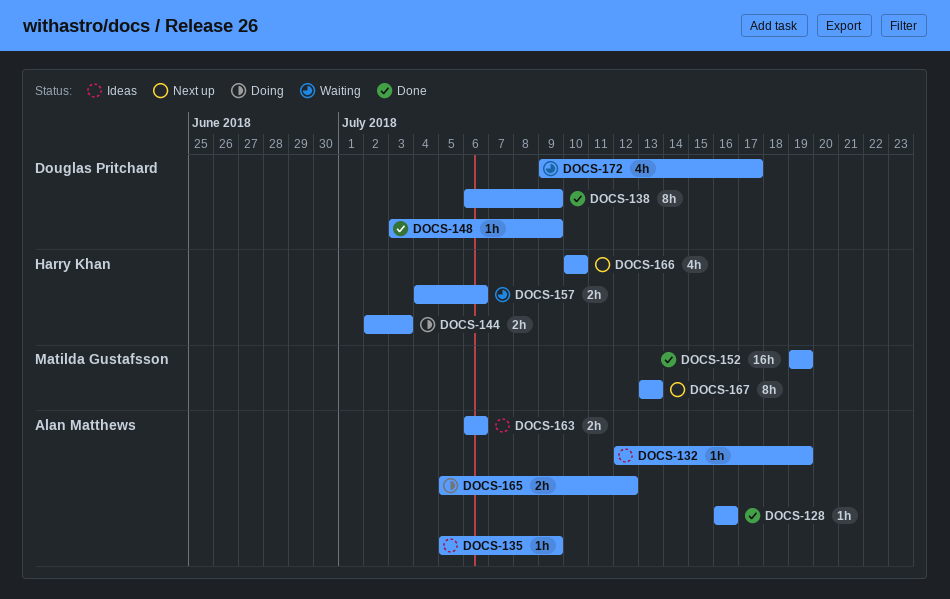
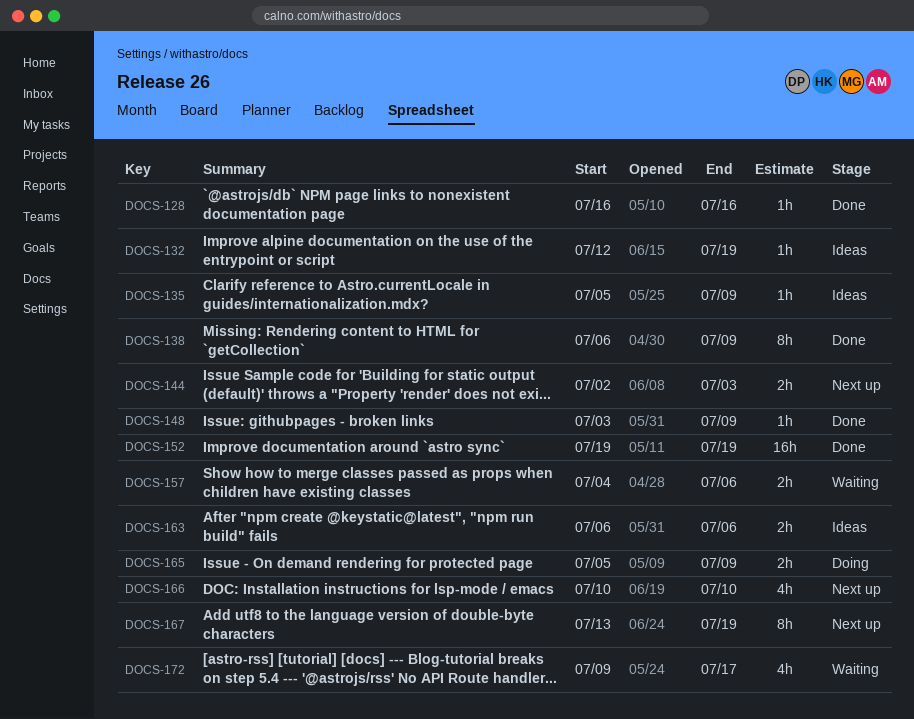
DOCS-144, status: Doing -> Next up
DOCS-165, due: Jul 12 -> Jul 9
DOCS-167, due: Jul 13 -> Jul 19

